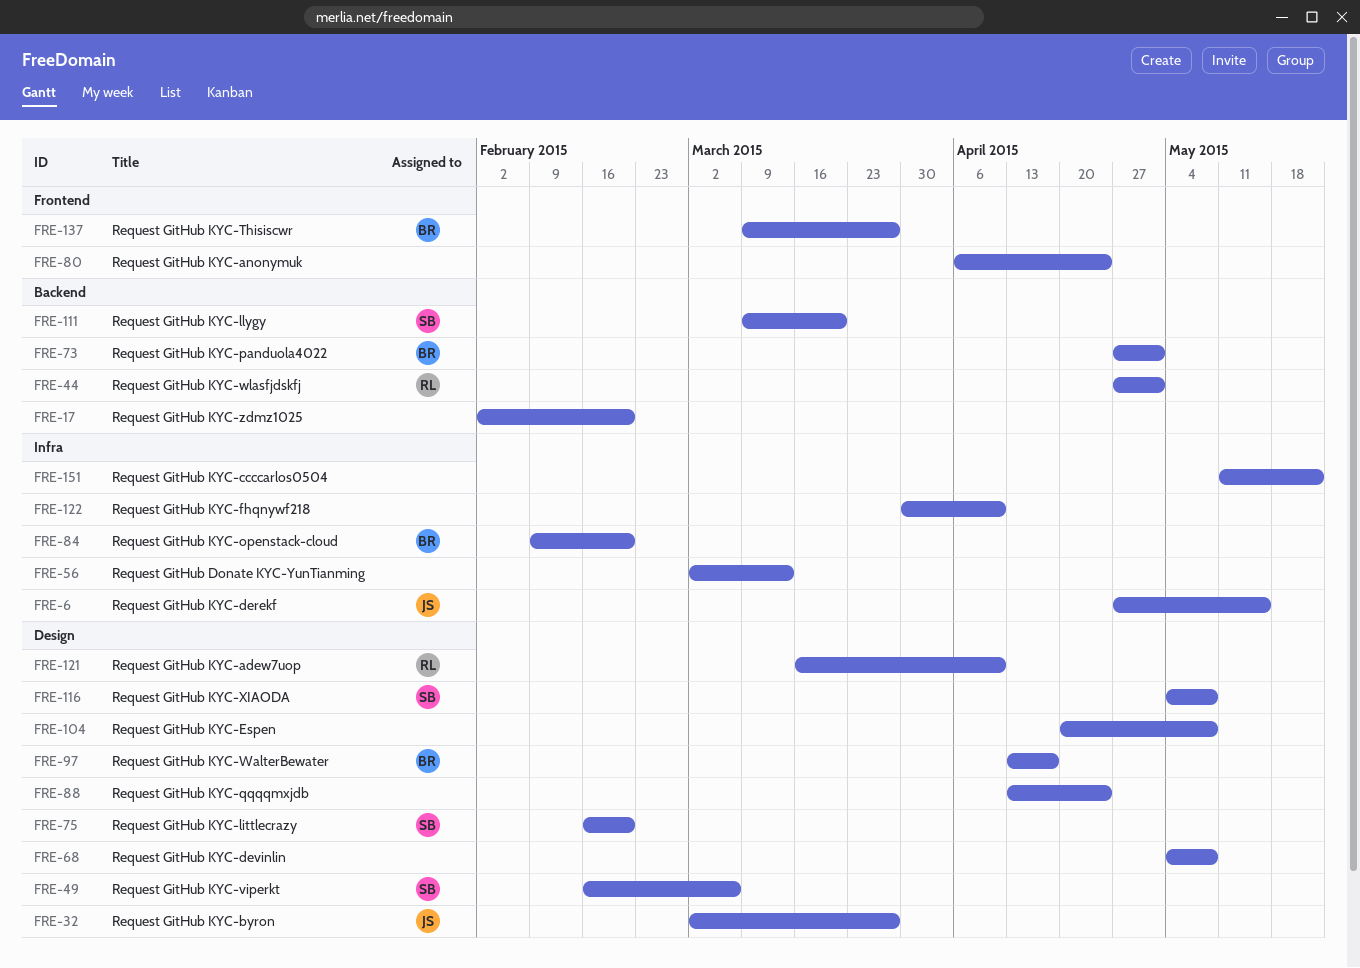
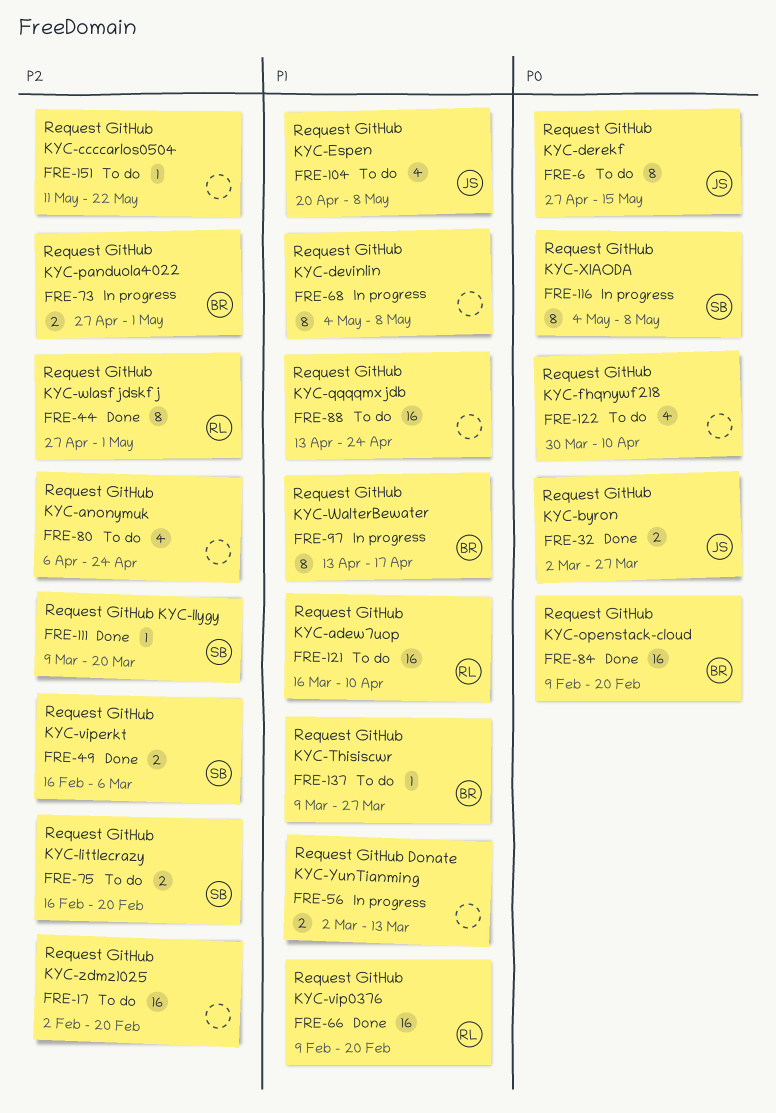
FRE-66: none -> present
FRE-104, owner: none -> JS

